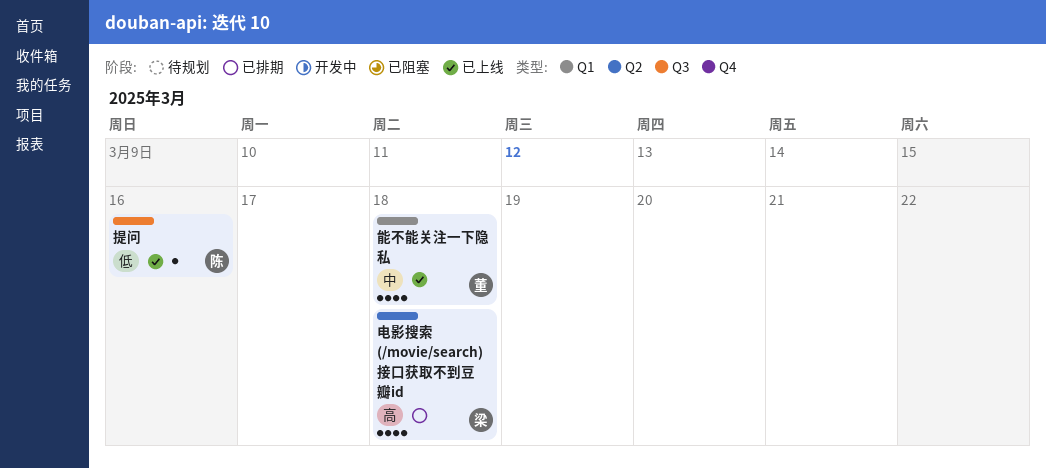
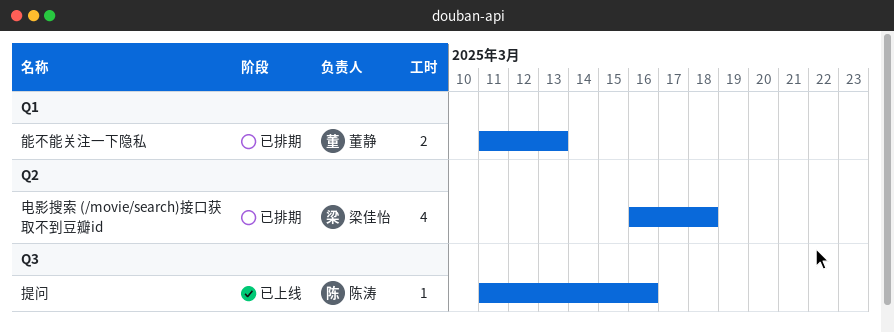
能不能关注一下隐私, status: 已上线 -> 已排期
能不能关注一下隐私, estimate: 4 -> 2
能不能关注一下隐私, due: Mar 18 -> Mar 13

